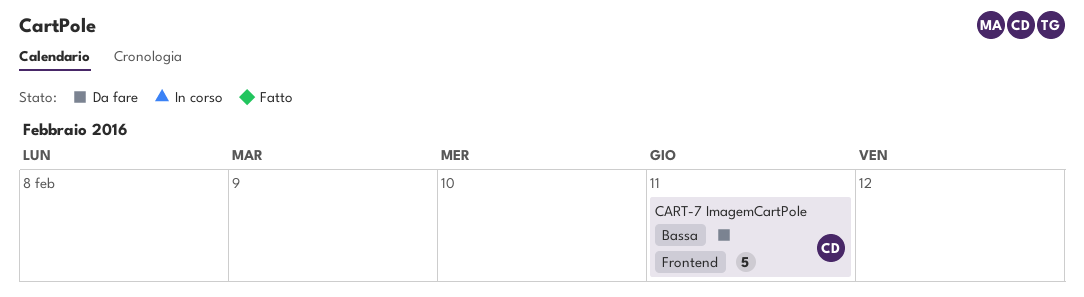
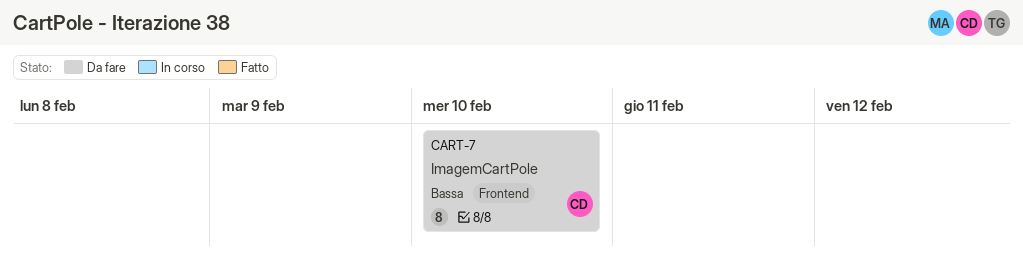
CART-7, estimate: 5 -> 8
CART-7, due: Feb 11 -> Feb 10

